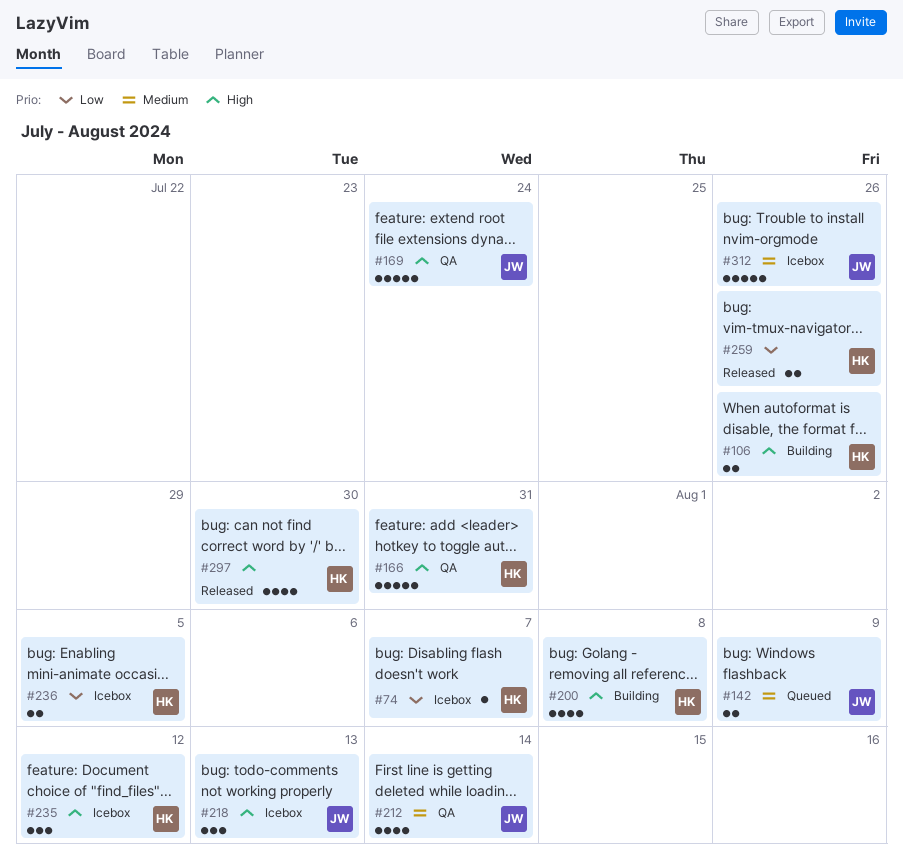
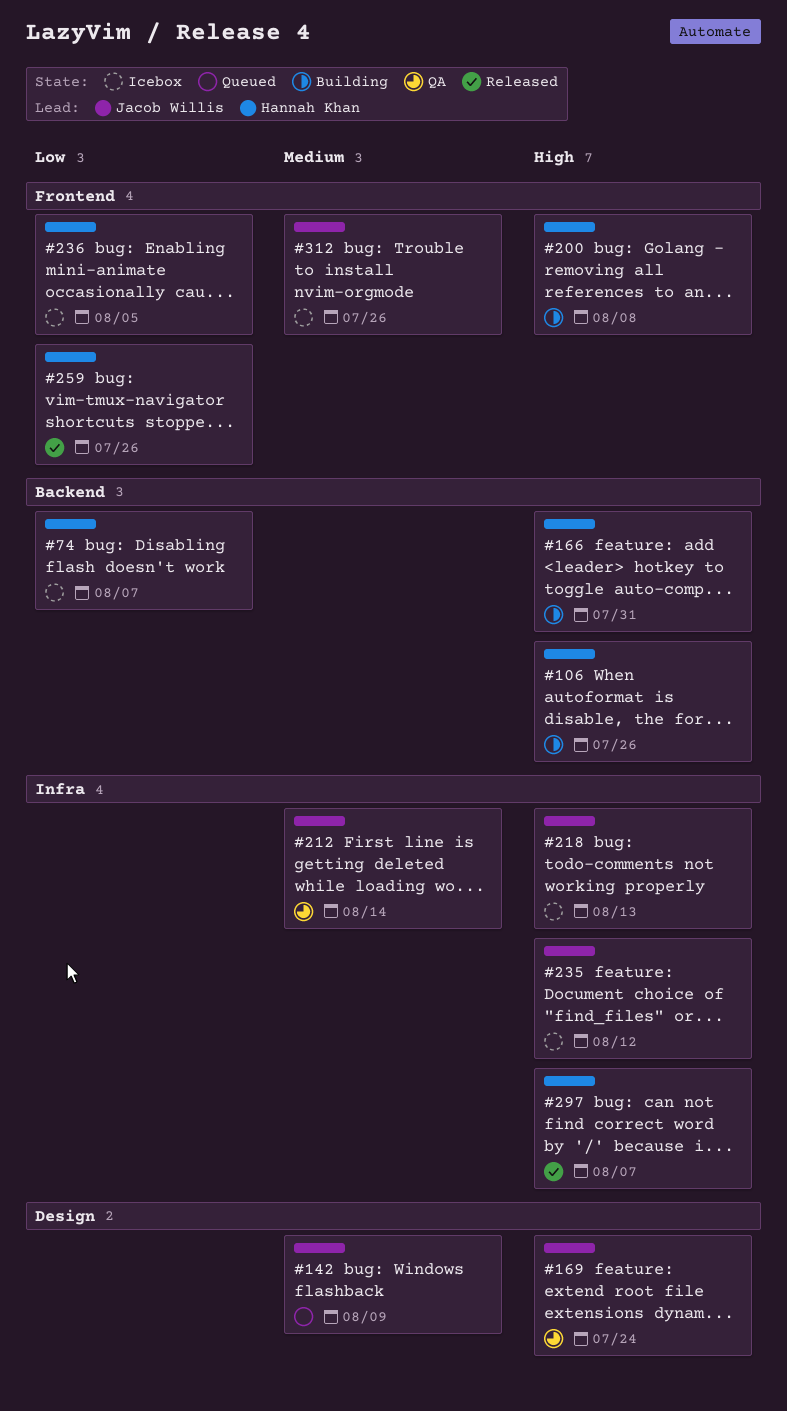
#166, status: QA -> Building
#235, owner: Hannah Khan -> Jacob Willis
#297, due: Jul 30 -> Aug 7

